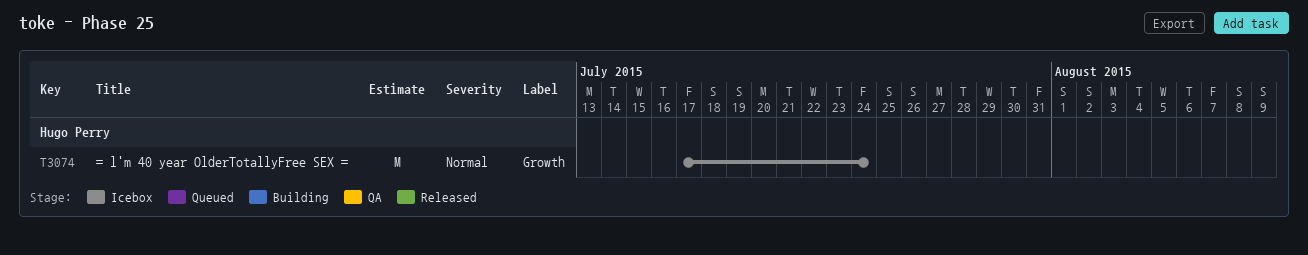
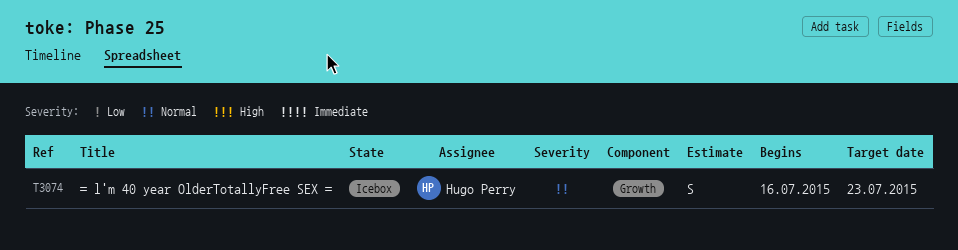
T3074, estimate: M -> S
T3074, start: Jul 17 -> Jul 16
T3074, due: Jul 24 -> Jul 23

